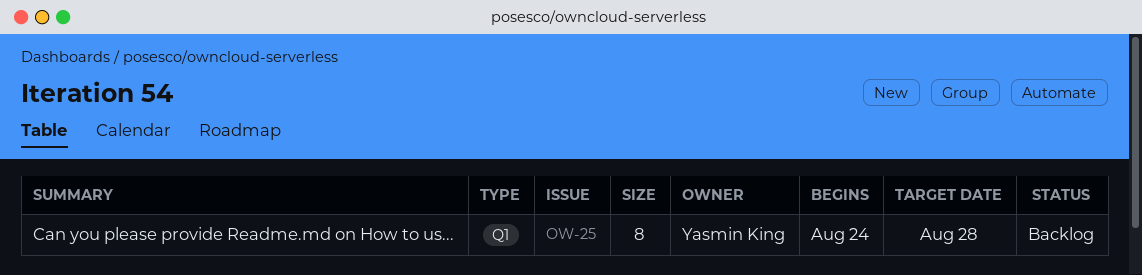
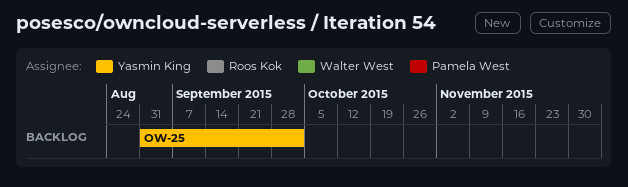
OW-25, start: Aug 24 -> Aug 31
OW-25, due: Aug 28 -> Oct 2

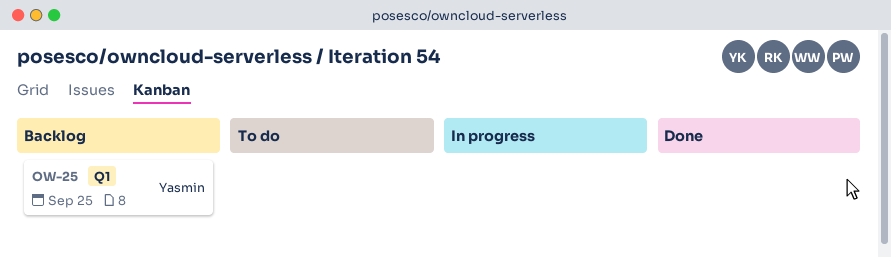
OW-25, due: Oct 2 -> Sep 25

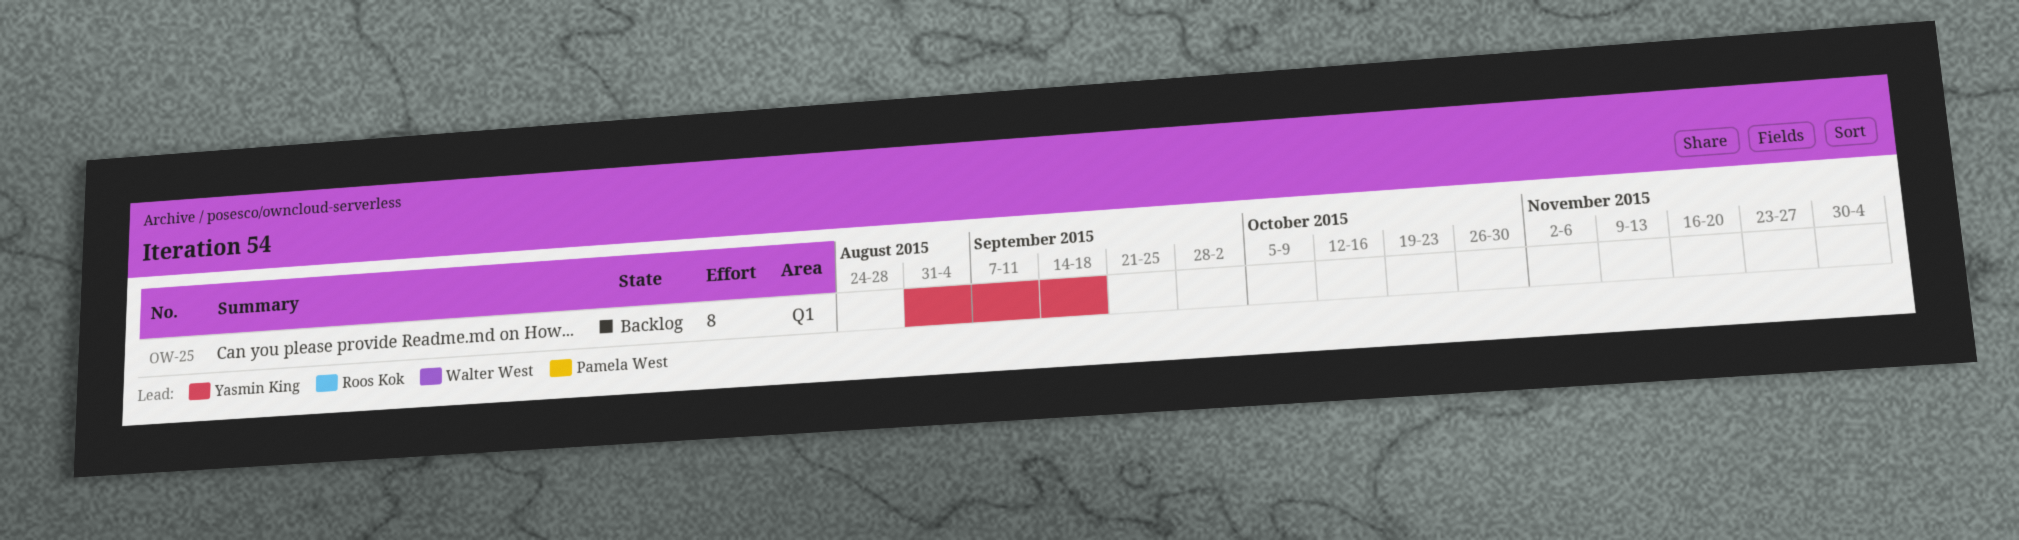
OW-25, due: Sep 25 -> Sep 18

